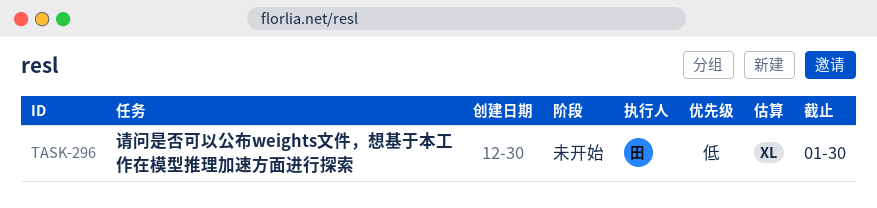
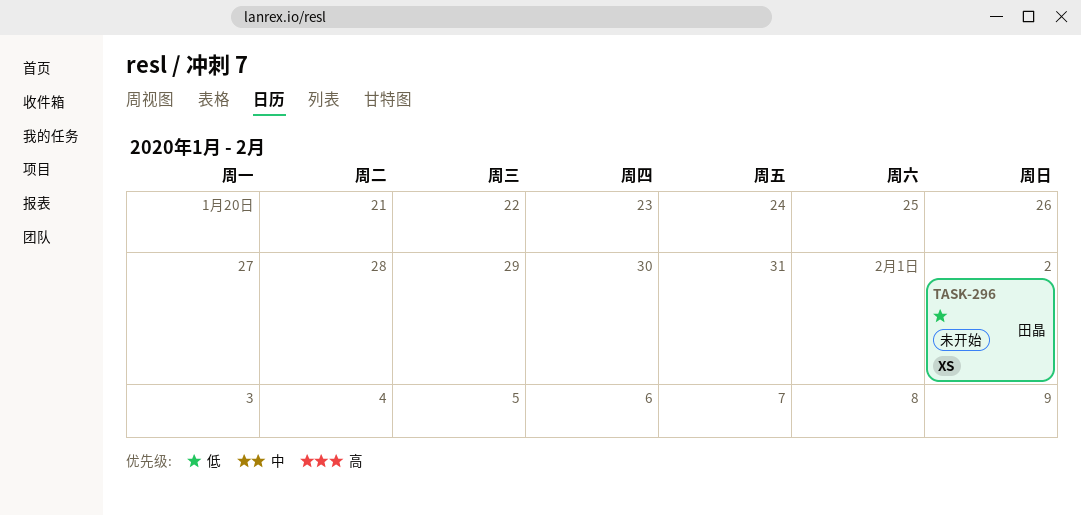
TASK-296, estimate: XL -> XS
TASK-296, due: Jan 30 -> Feb 2

